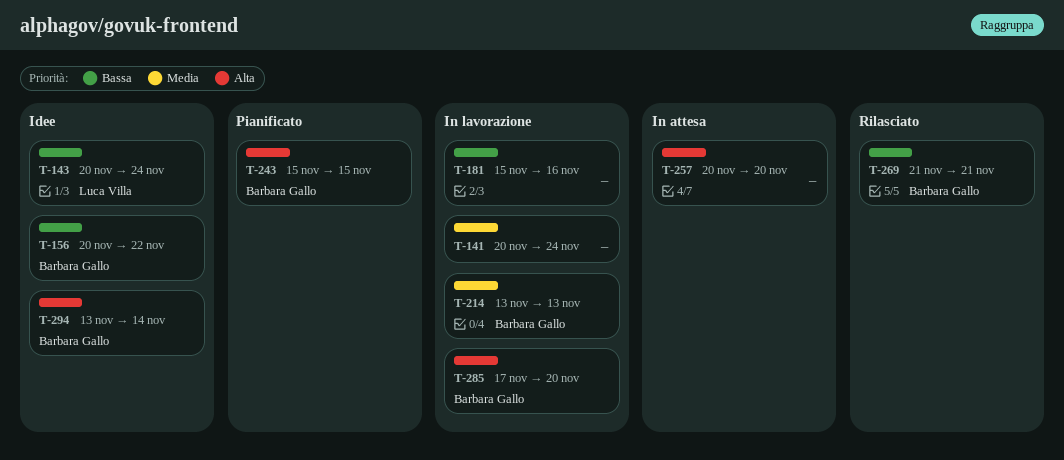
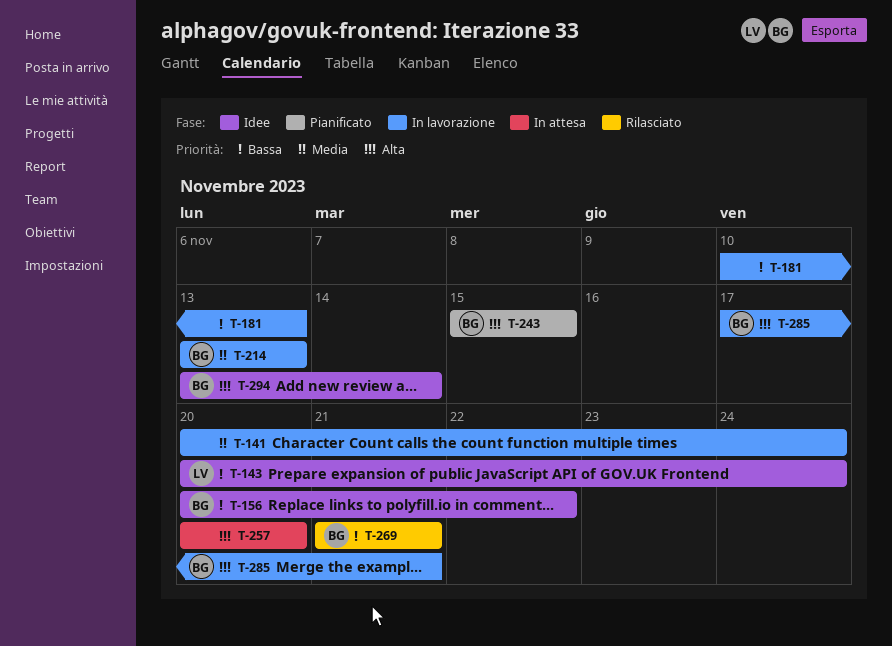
T-181, start: Nov 15 -> Nov 10
T-181, due: Nov 16 -> Nov 13
T-285, due: Nov 20 -> Nov 21

